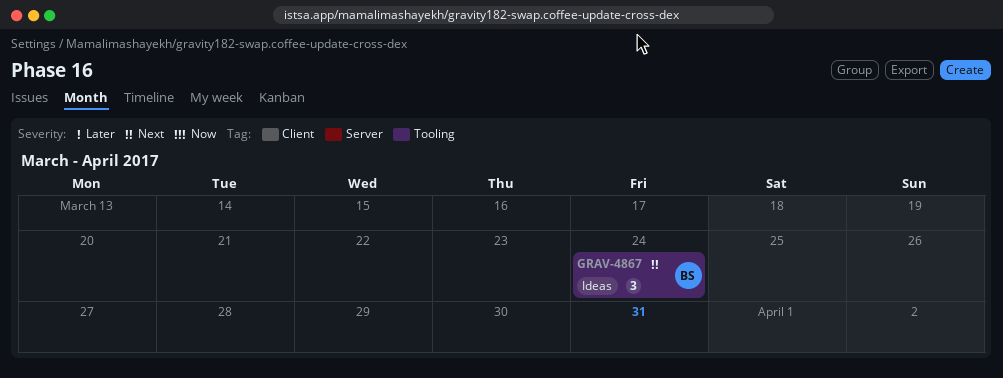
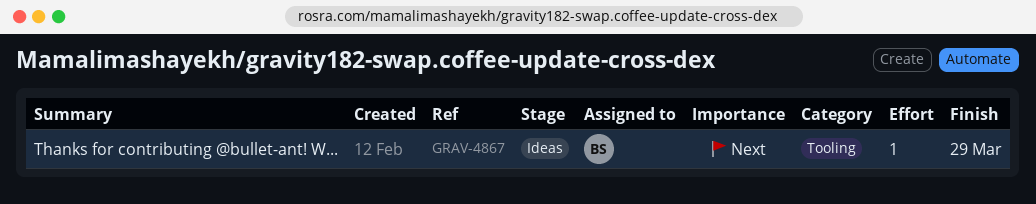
GRAV-4867, estimate: 3 -> 1
GRAV-4867, due: Mar 24 -> Mar 29

